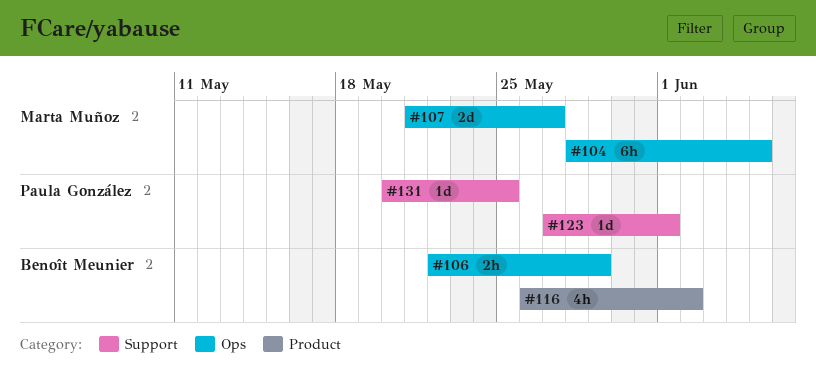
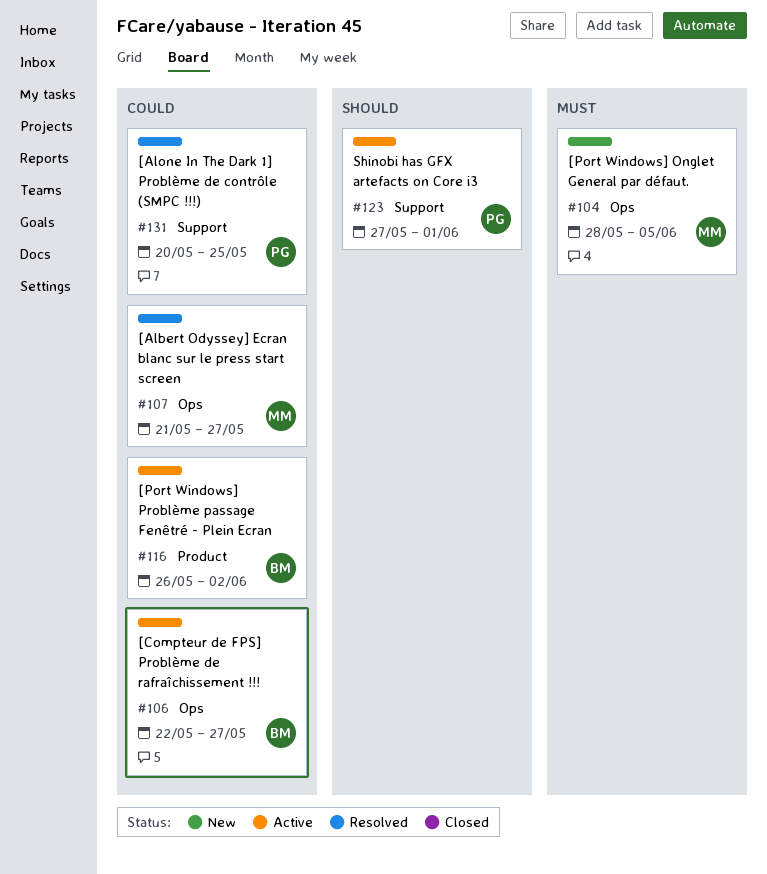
#106, due: May 29 -> May 27

